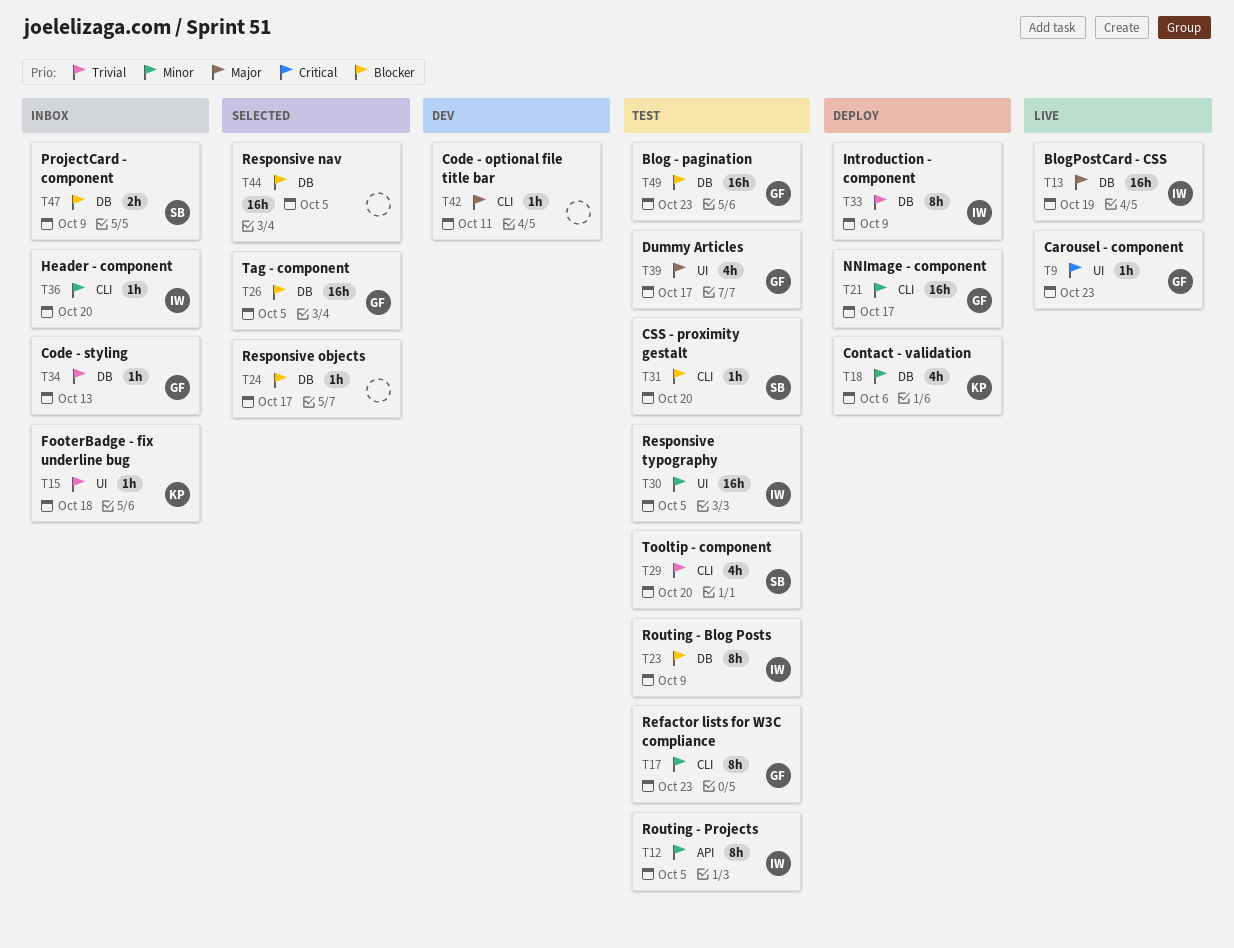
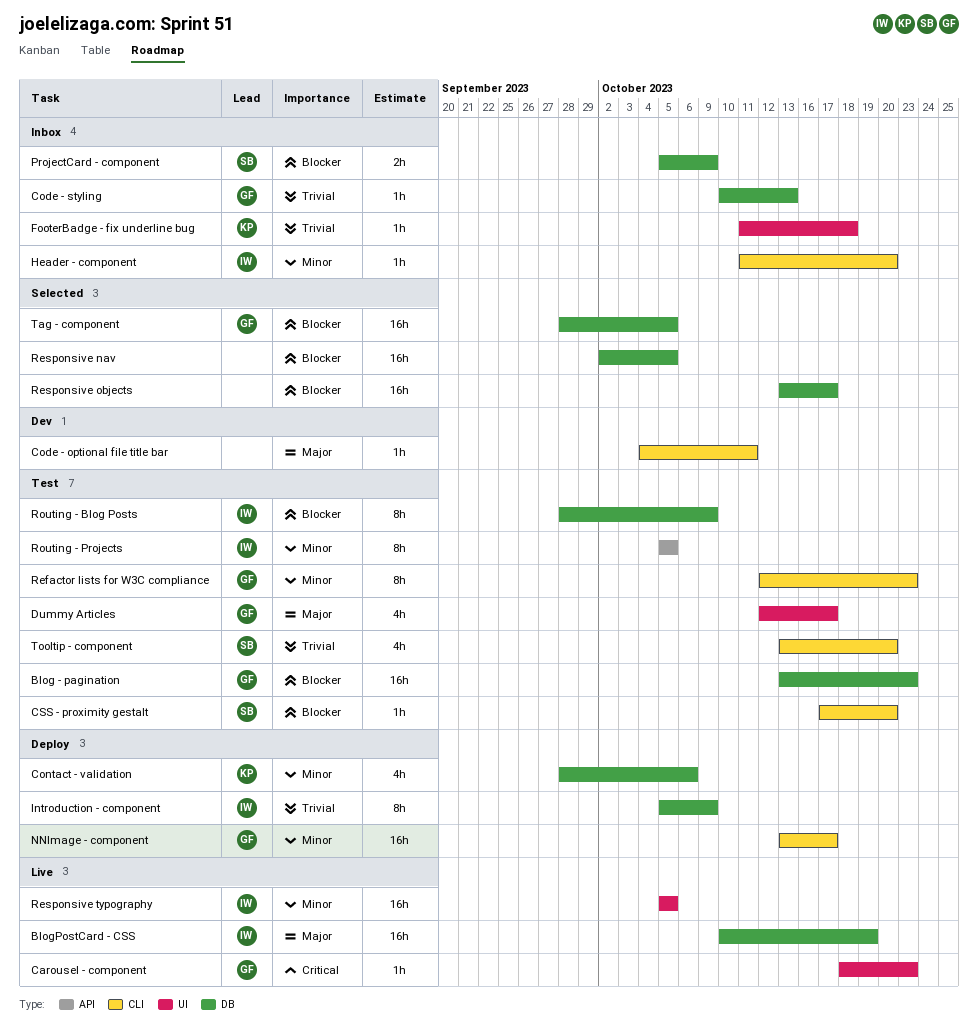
Responsive objects, estimate: 1h -> 16h
Responsive typography, status: Test -> Live

